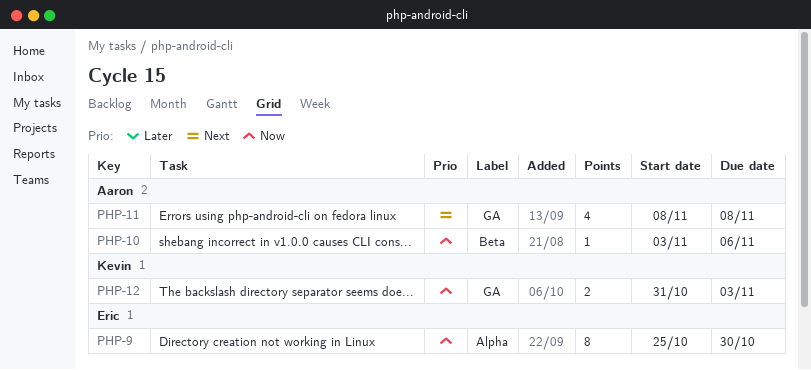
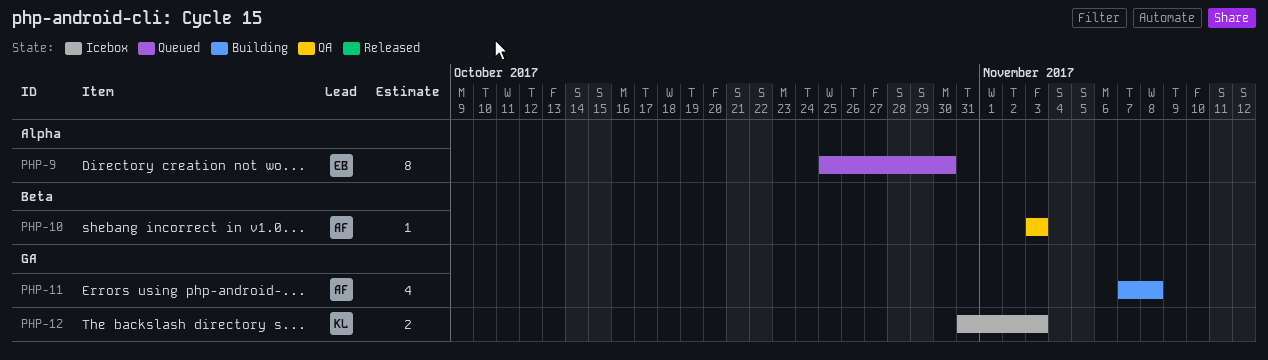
PHP-10, due: Nov 6 -> Nov 3
PHP-11, start: Nov 8 -> Nov 7

